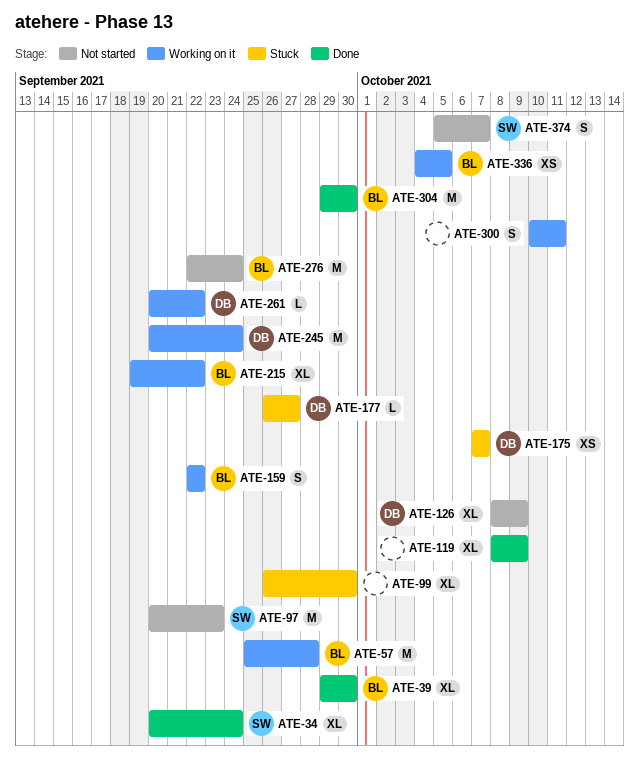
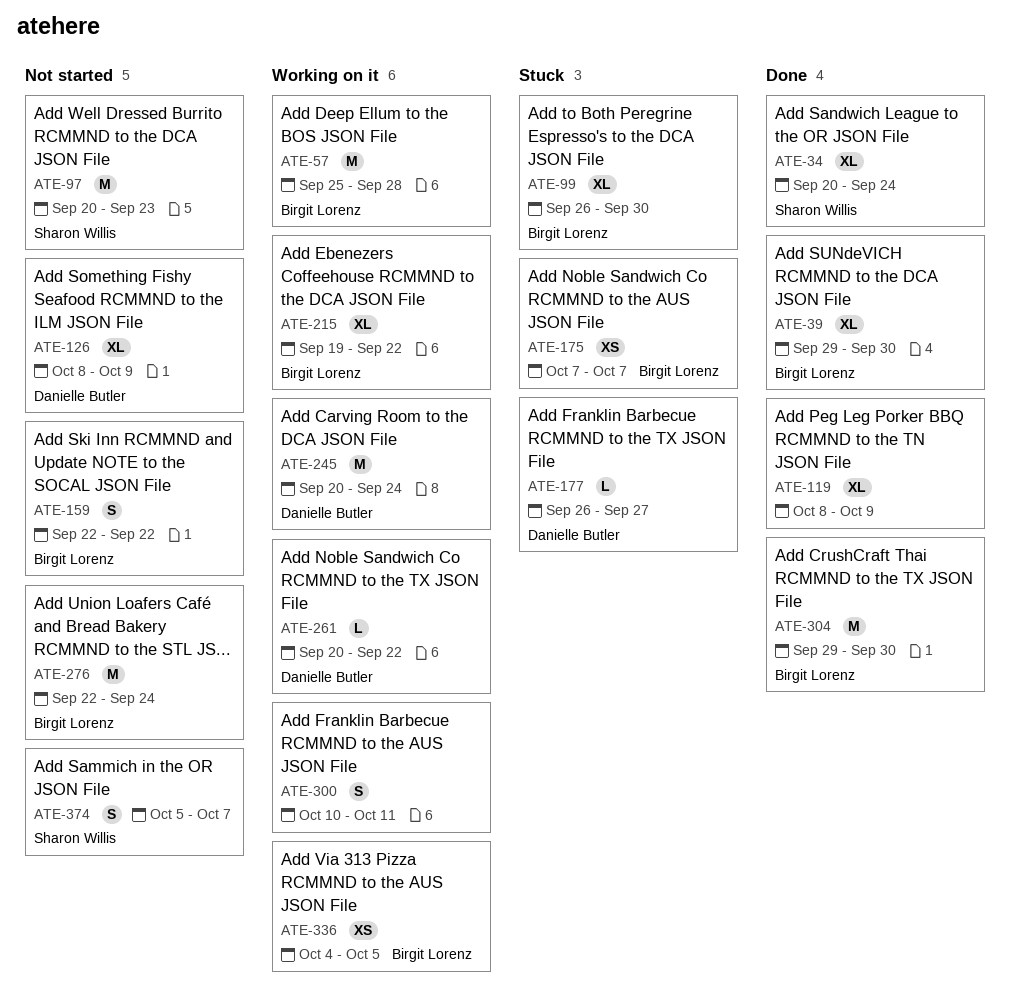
ATE-99, owner: none -> Birgit Lorenz
ATE-159, status: Working on it -> Not started
ATE-175, owner: Danielle Butler -> Birgit Lorenz

